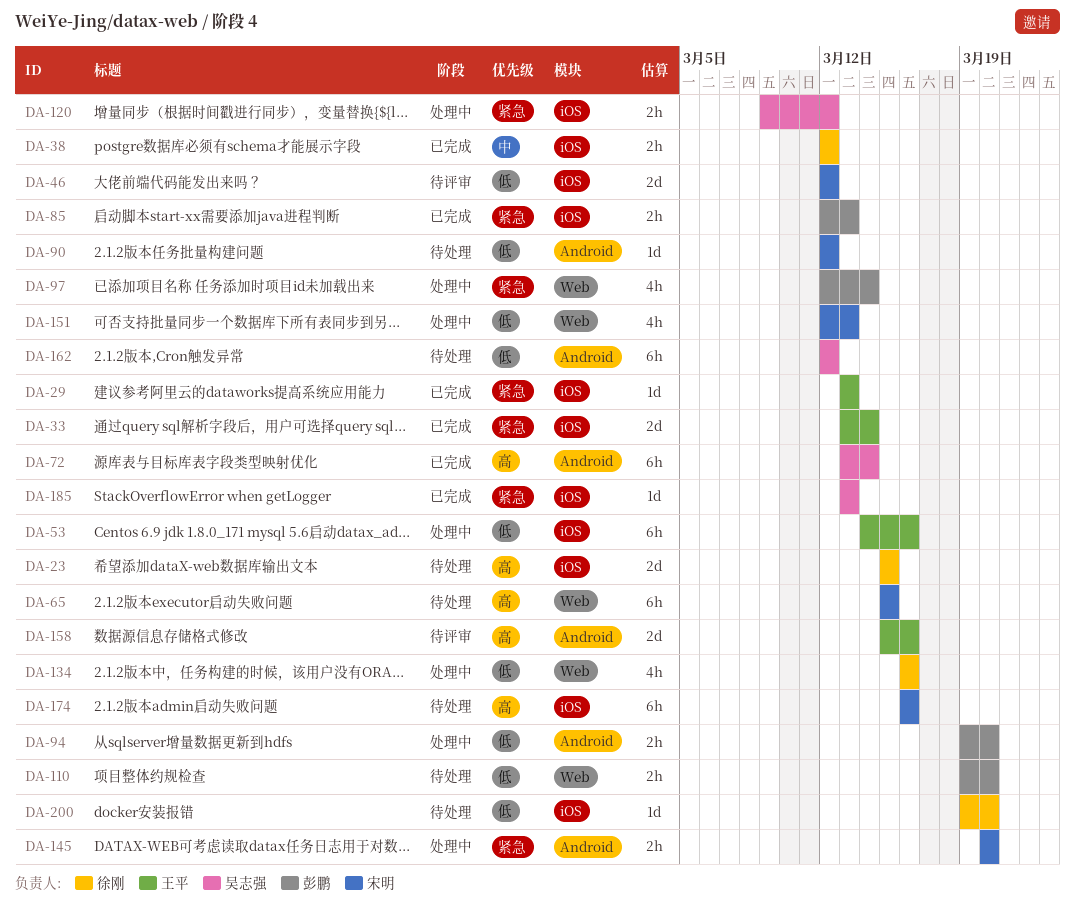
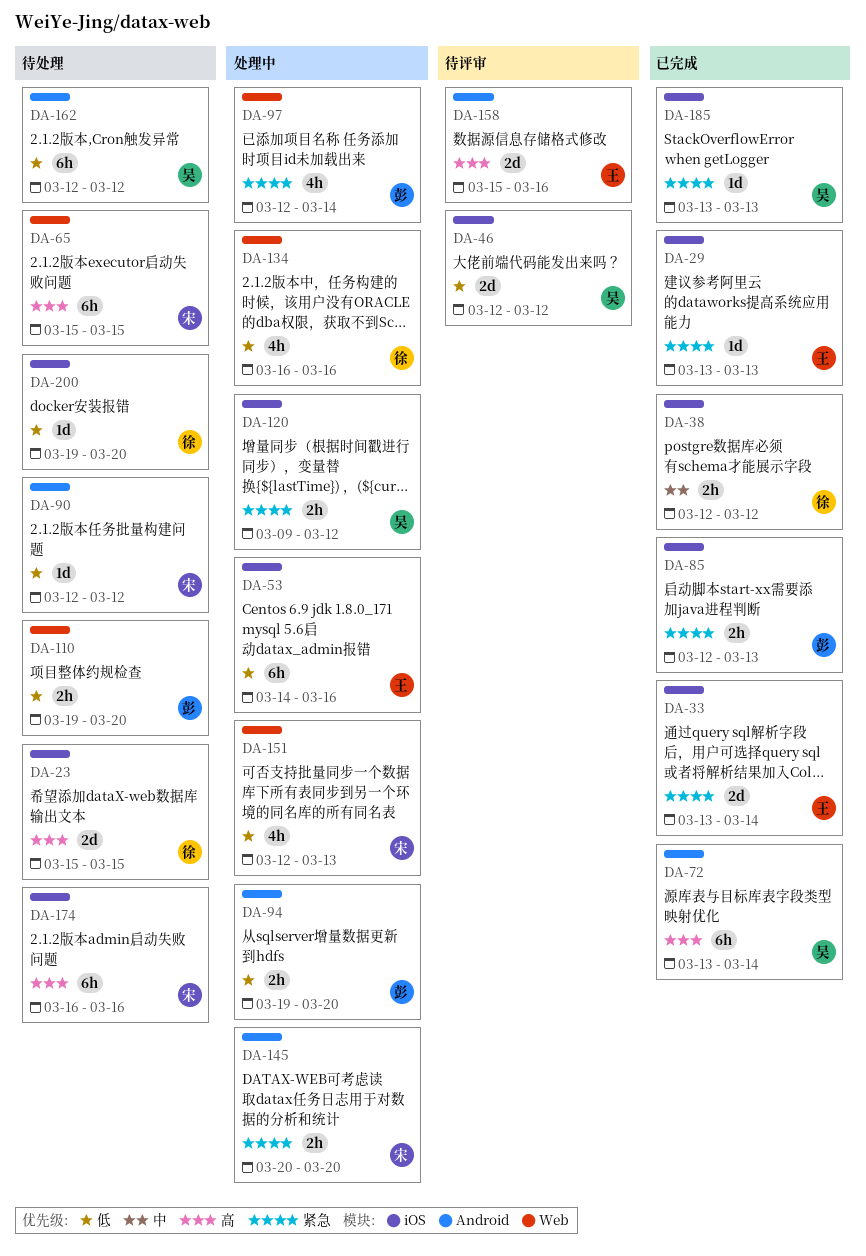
DA-46, owner: 宋明 -> 吴志强

